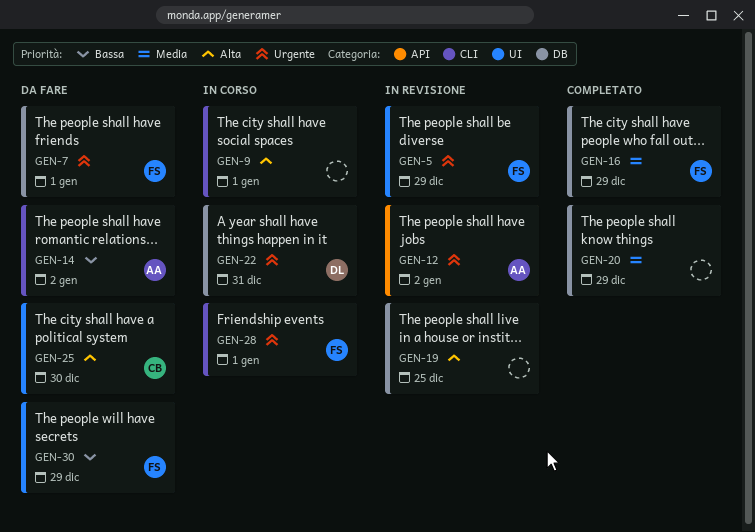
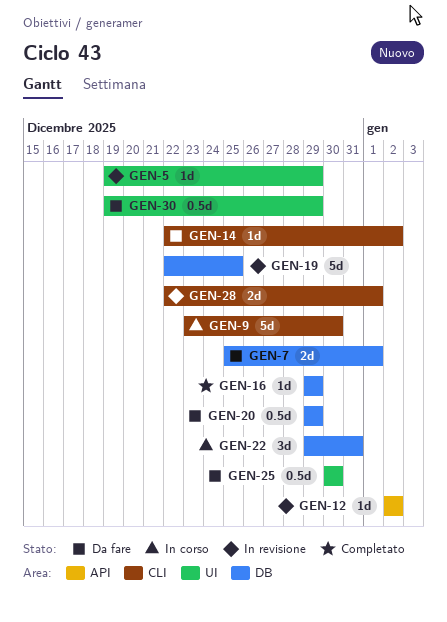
GEN-9, due: Jan 1 -> Dec 30
GEN-20, status: Completato -> Da fare
GEN-28, status: In corso -> In revisione

